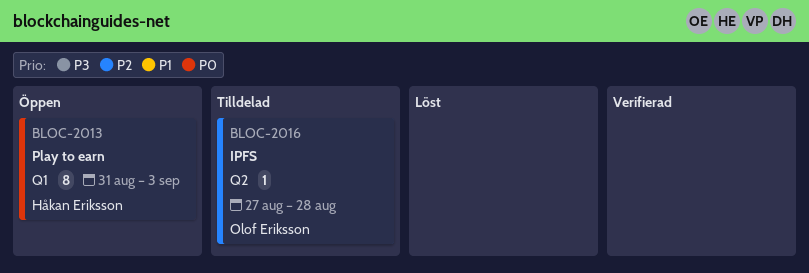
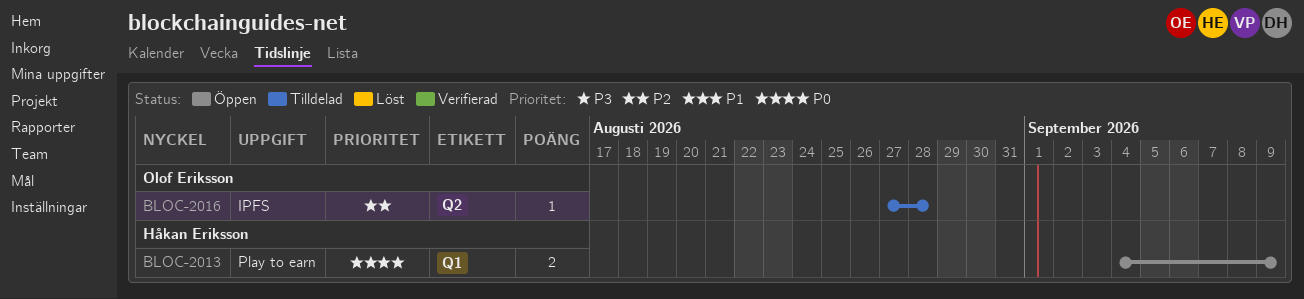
BLOC-2013, estimate: 8 -> 2
BLOC-2013, start: Aug 31 -> Sep 4
BLOC-2013, due: Sep 3 -> Sep 9

